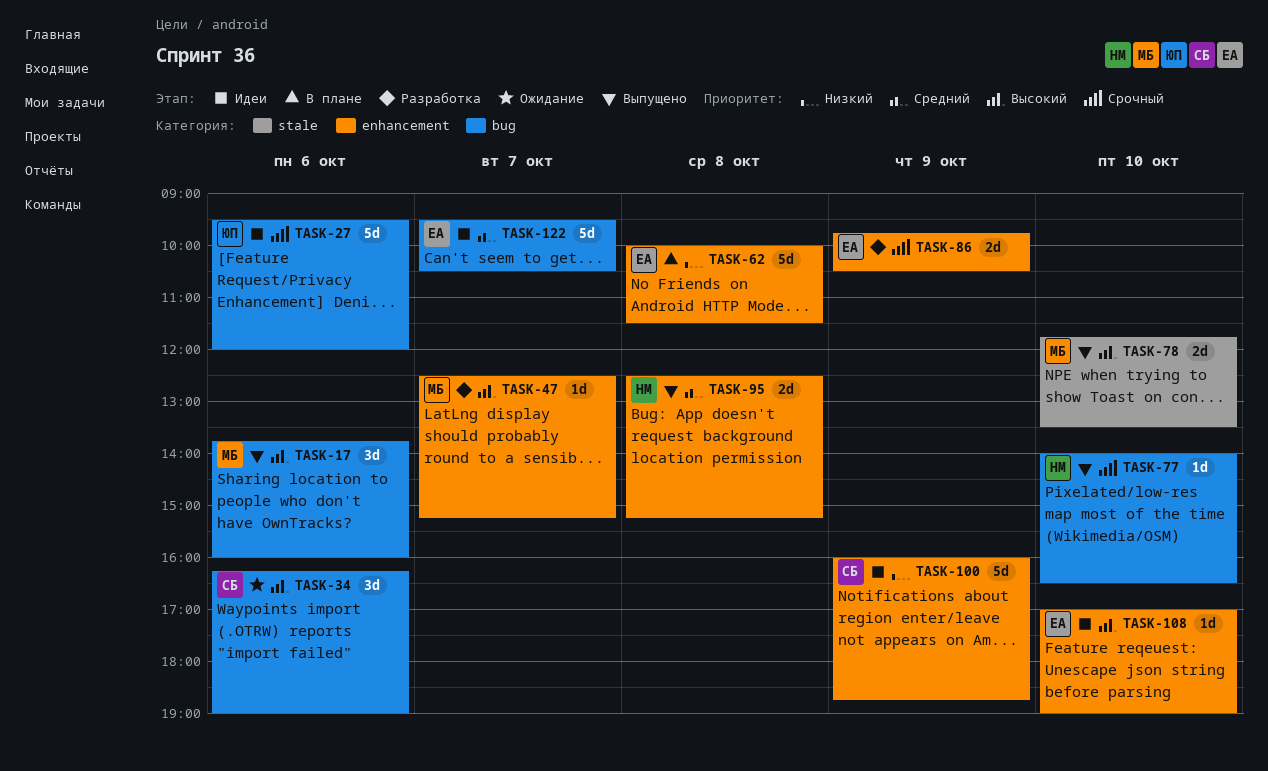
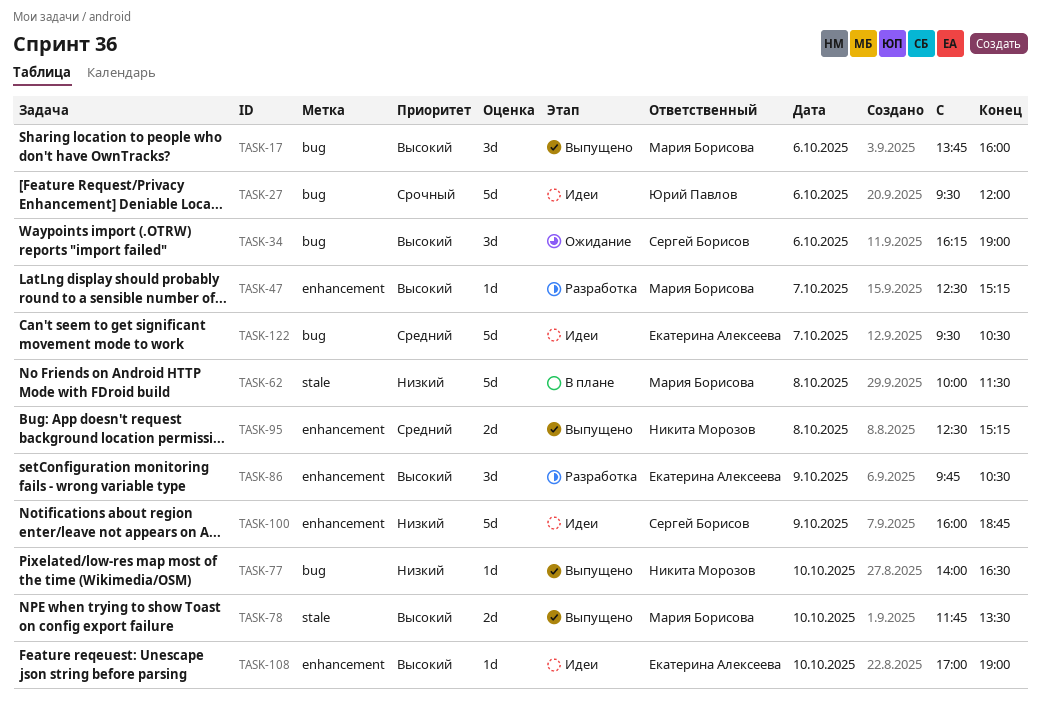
TASK-62, owner: Екатерина Алексеева -> Мария Борисова
TASK-62, label: enhancement -> stale
TASK-77, priority: Срочный -> Низкий
TASK-86, priority: Срочный -> Высокий
TASK-86, estimate: 2d -> 3d

